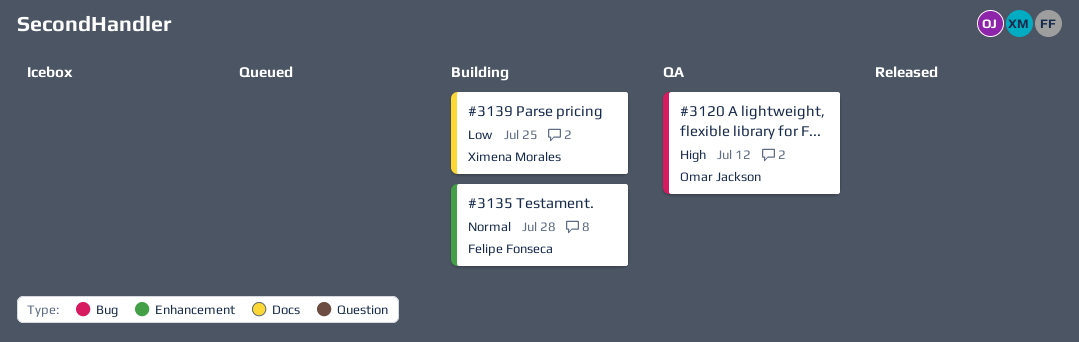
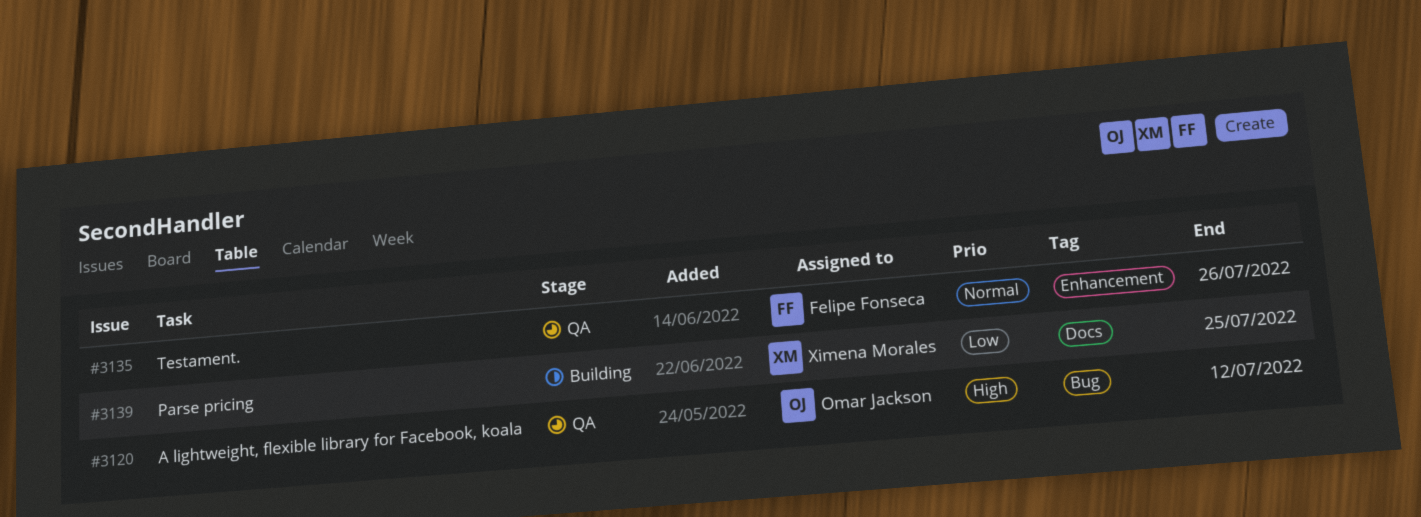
#3135, status: Building -> QA
#3135, due: Jul 28 -> Jul 26

